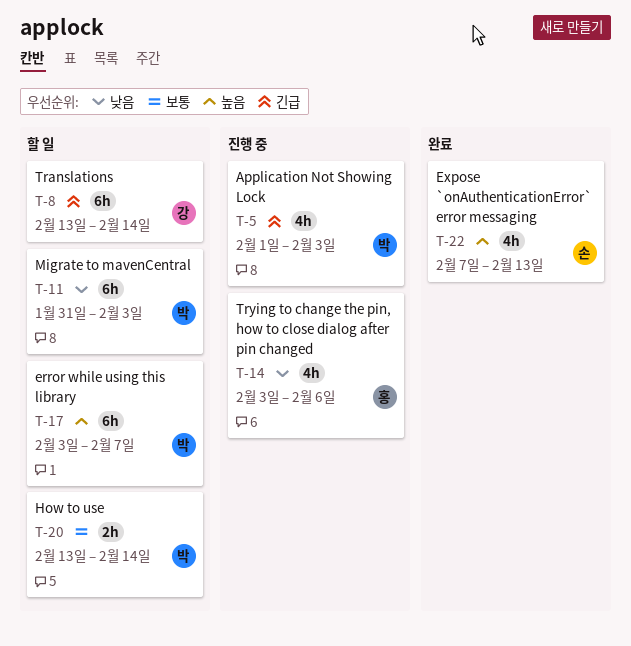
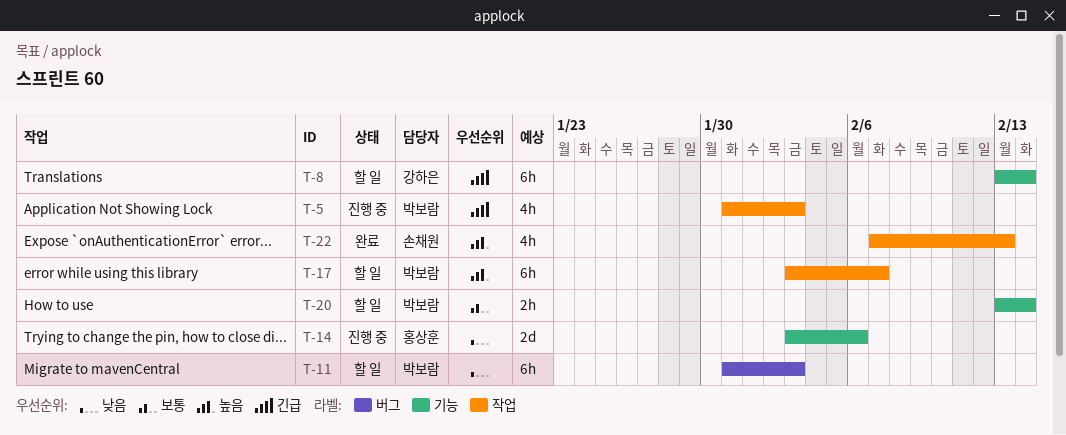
T-5, start: Feb 1 -> Jan 31
T-14, estimate: 4h -> 2d

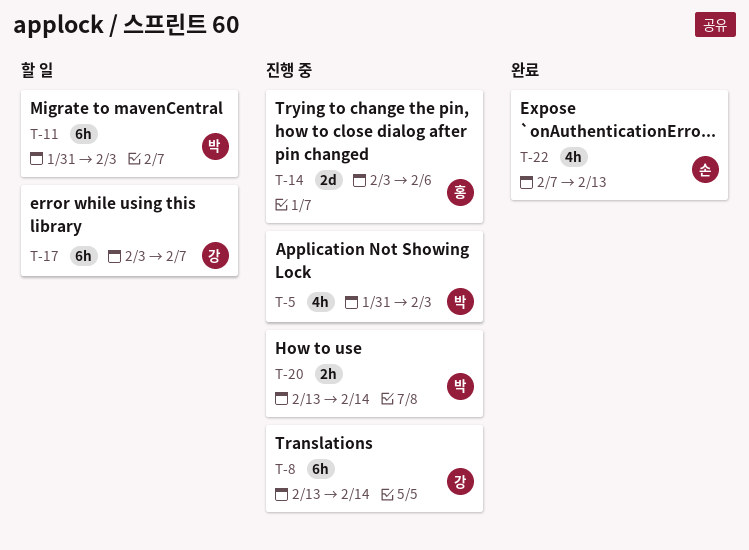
T-8, status: 할 일 -> 진행 중
T-17, owner: 박보람 -> 강하은
T-20, status: 할 일 -> 진행 중

